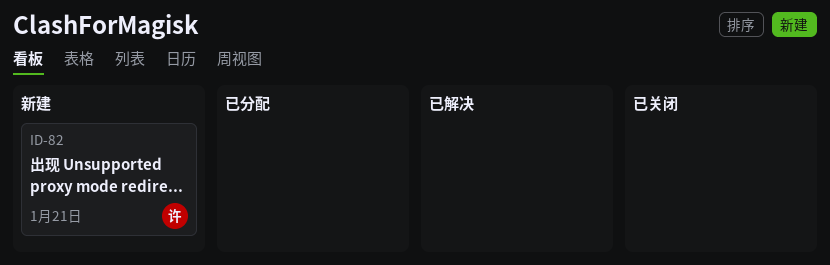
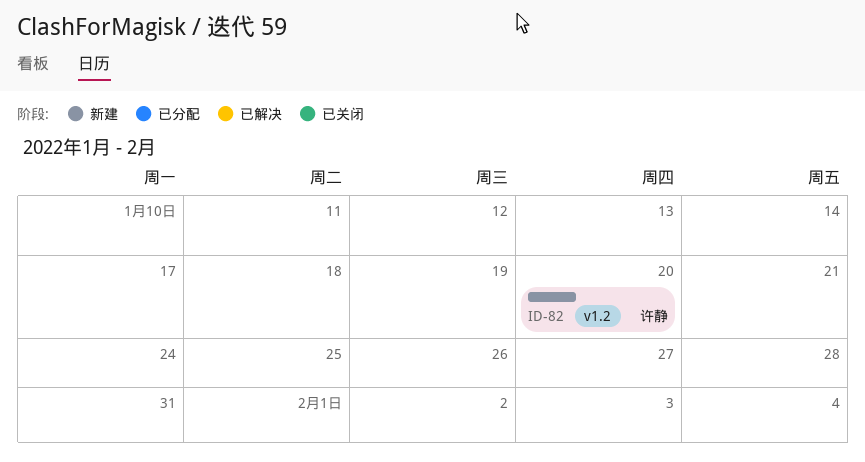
ID-82, due: Jan 21 -> Jan 20

